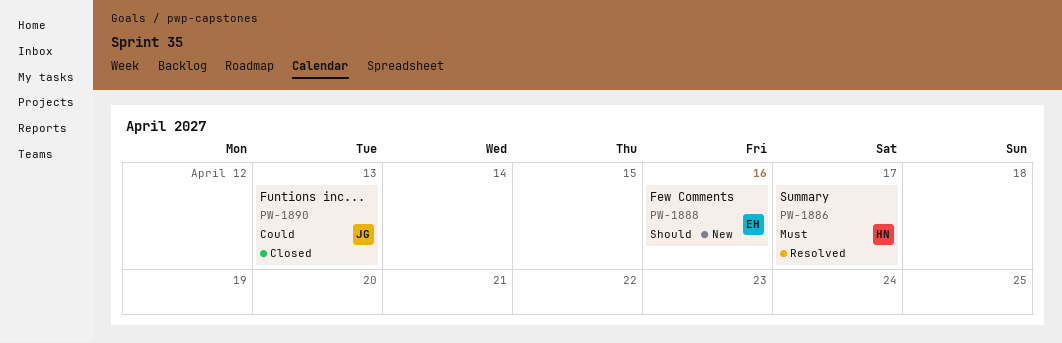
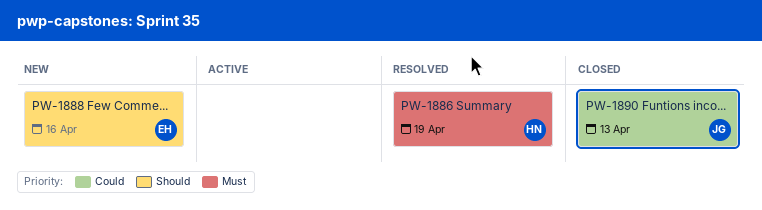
PW-1886, due: Apr 17 -> Apr 19

